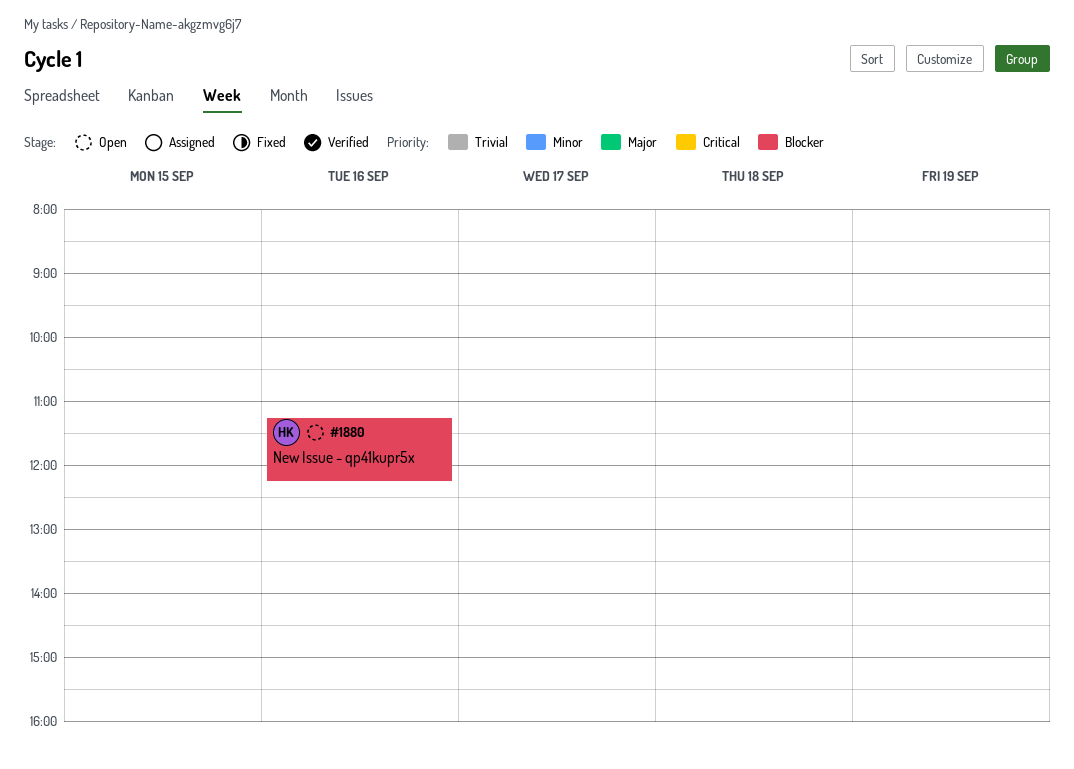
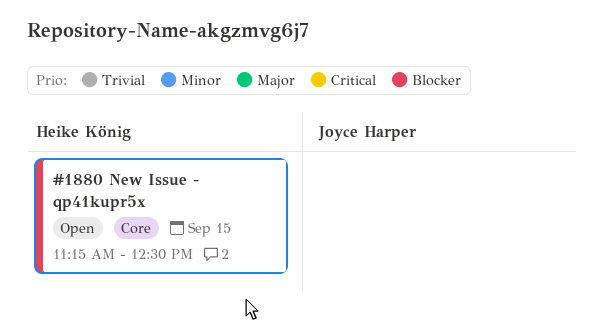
#1880, day: Sep 16 -> Sep 15
#1880, ends: 12:15 -> 12:30

